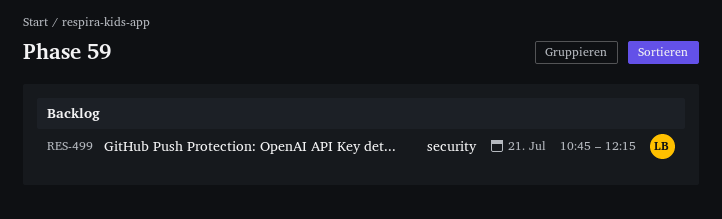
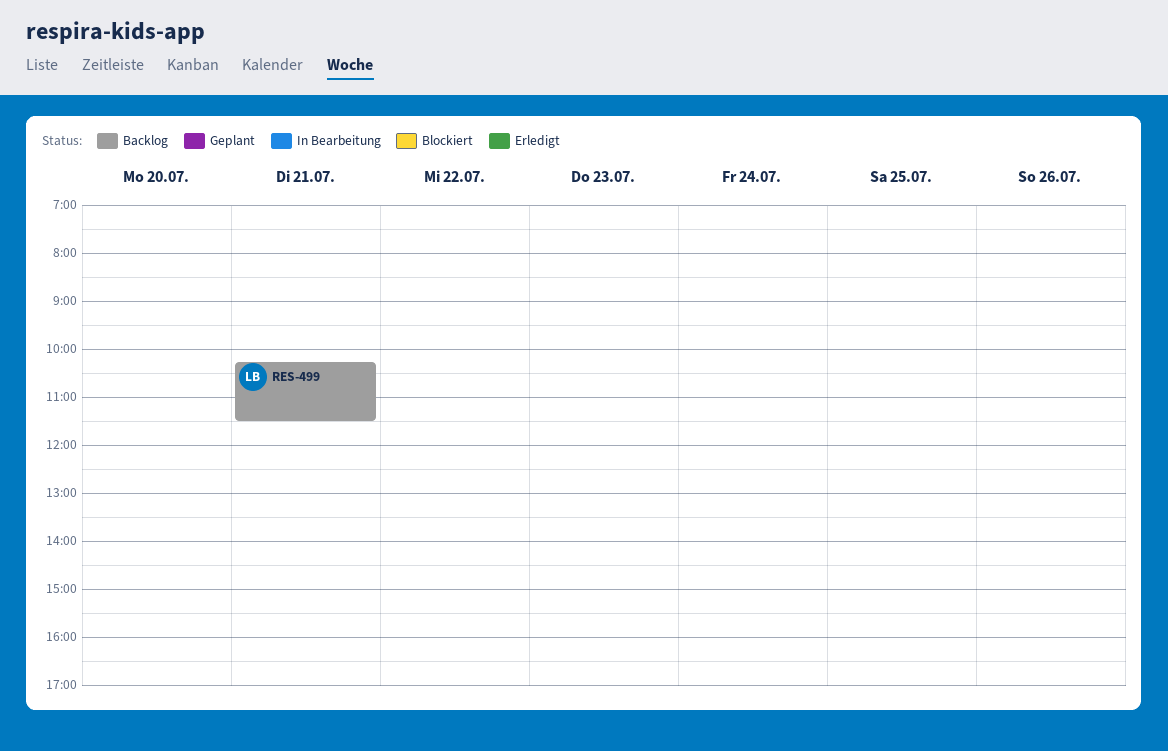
RES-499, begins: 10:45 -> 10:15
RES-499, ends: 12:15 -> 11:30

